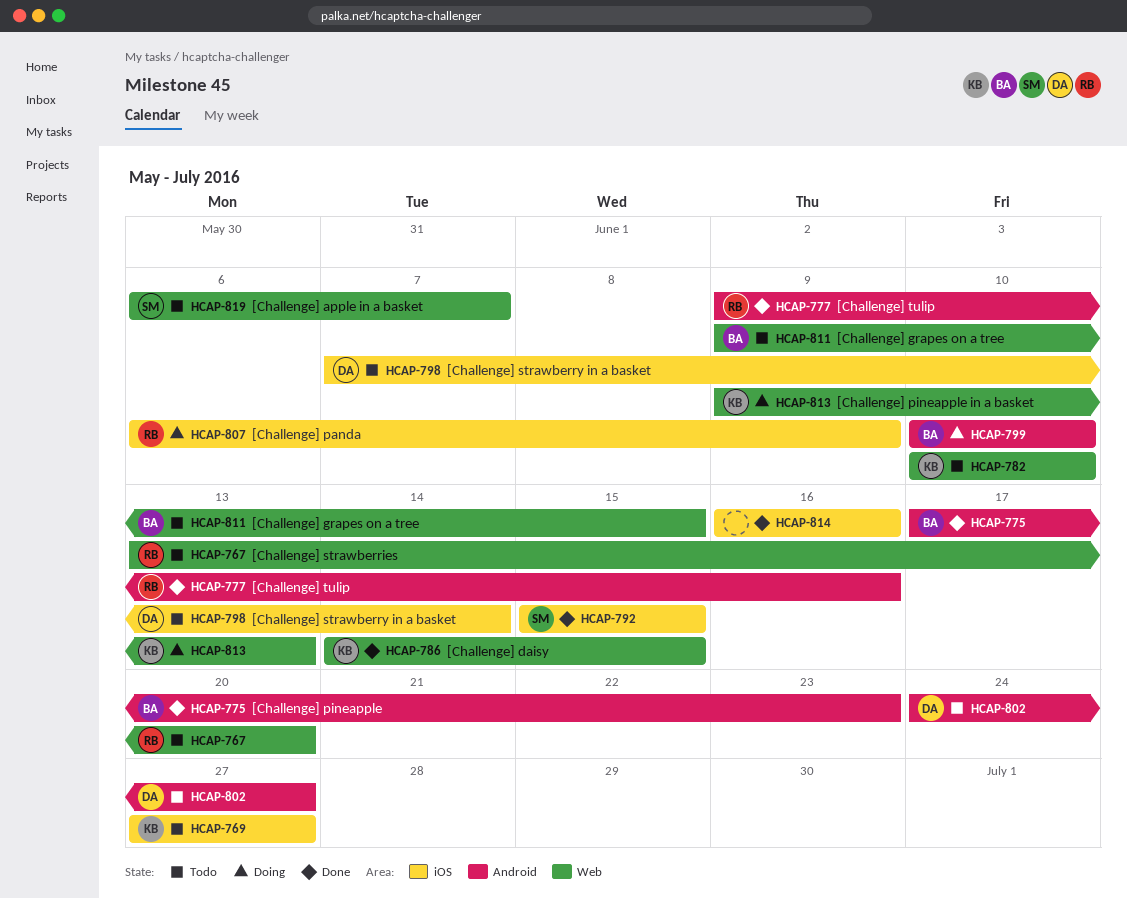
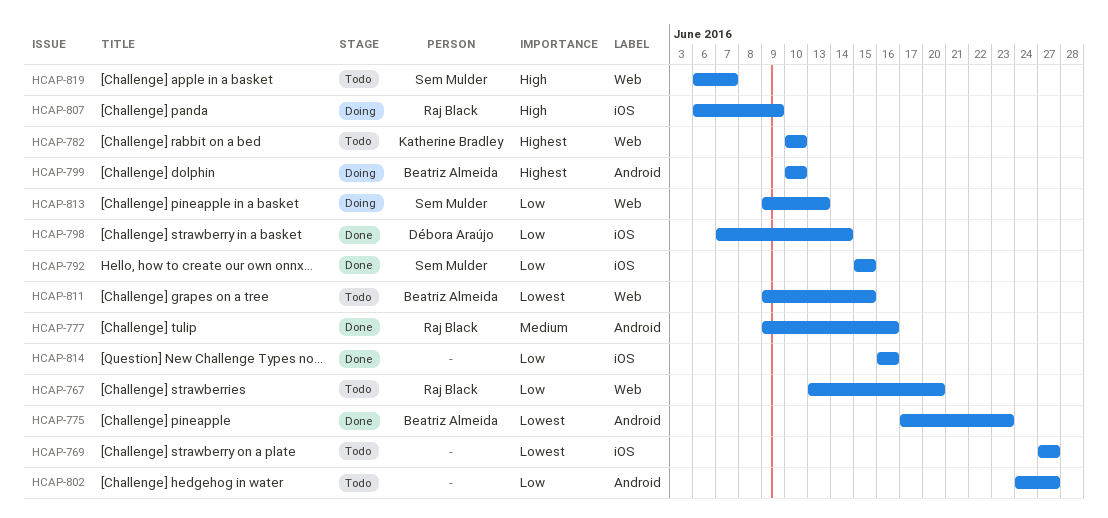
HCAP-769, owner: Katherine Bradley -> none
HCAP-786: present -> none
HCAP-798, status: Todo -> Done
HCAP-802, owner: Débora Araújo -> none
HCAP-813, owner: Katherine Bradley -> Sem Mulder

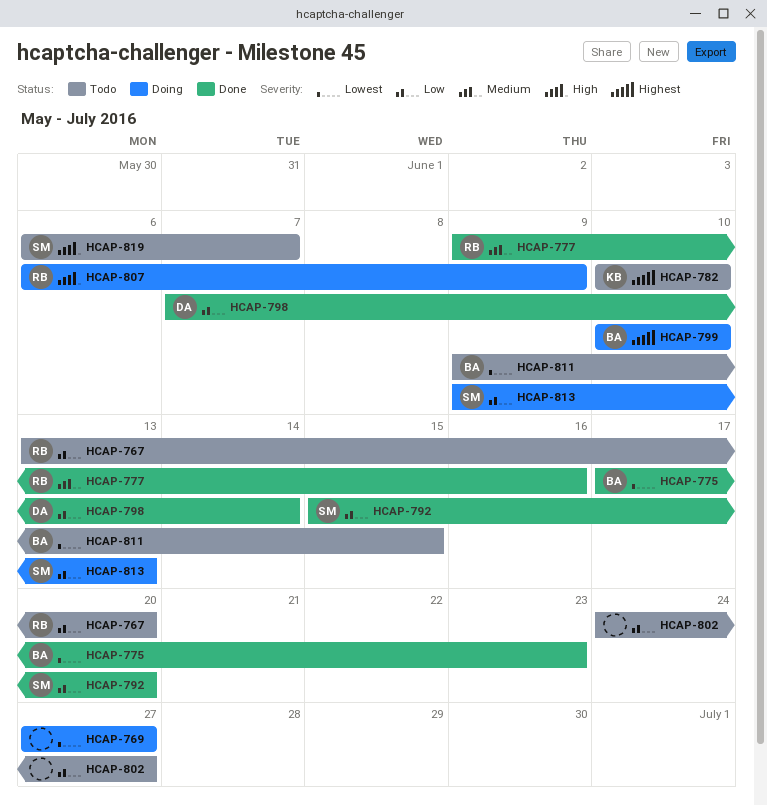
HCAP-769, status: Todo -> Doing
HCAP-792, due: Jun 15 -> Jun 20
HCAP-814: present -> none

